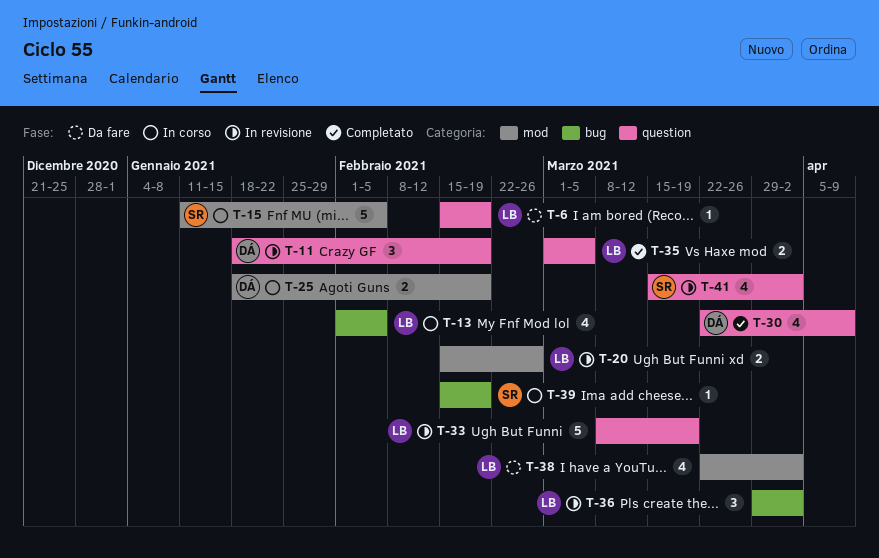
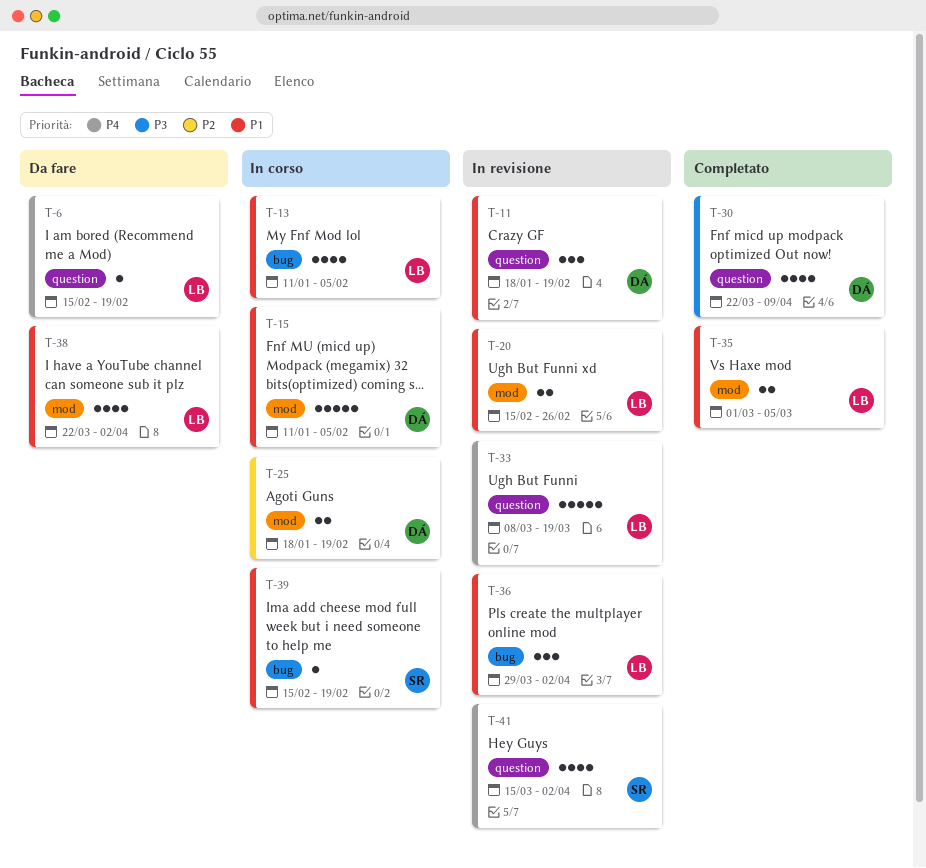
T-13, start: Feb 1 -> Jan 11
T-15, owner: SR -> DÁ
T-35, label: question -> mod

